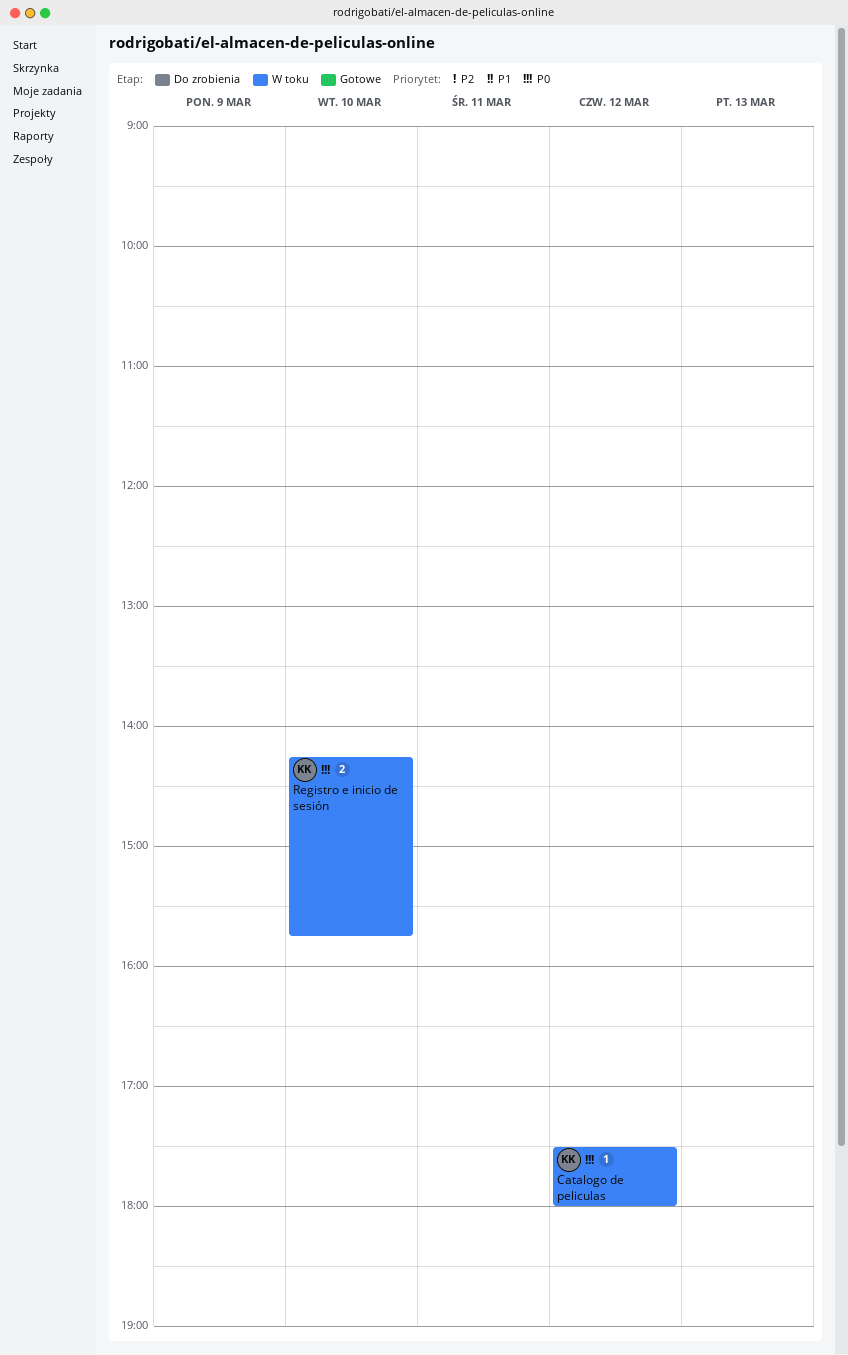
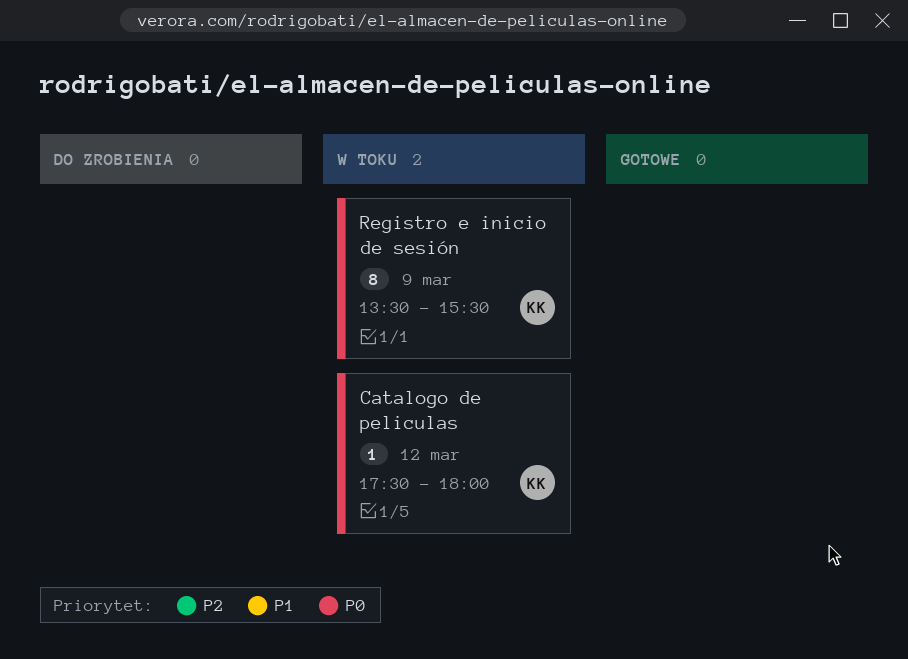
Registro e inicio de sesión, estimate: 2 -> 8
Registro e inicio de sesión, day: Mar 10 -> Mar 9
Registro e inicio de sesión, begins: 14:15 -> 13:30
Registro e inicio de sesión, ends: 15:45 -> 15:30

